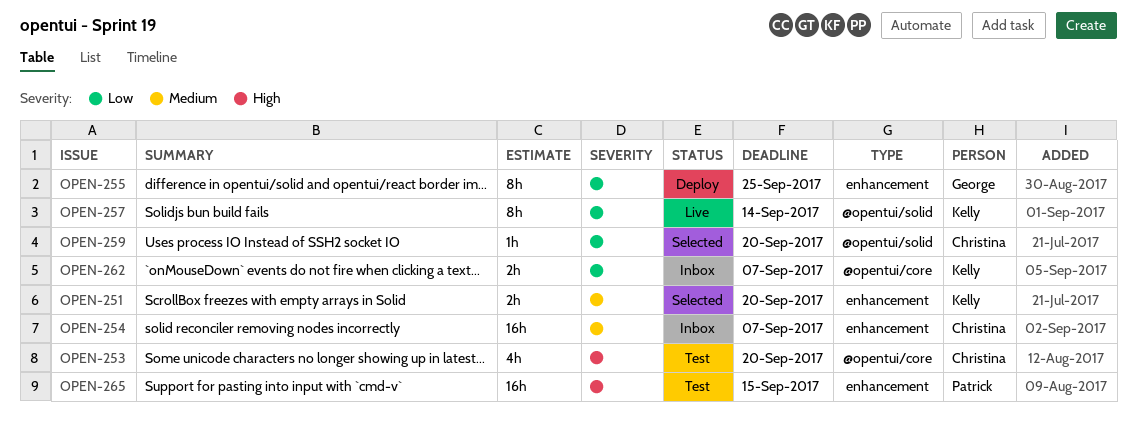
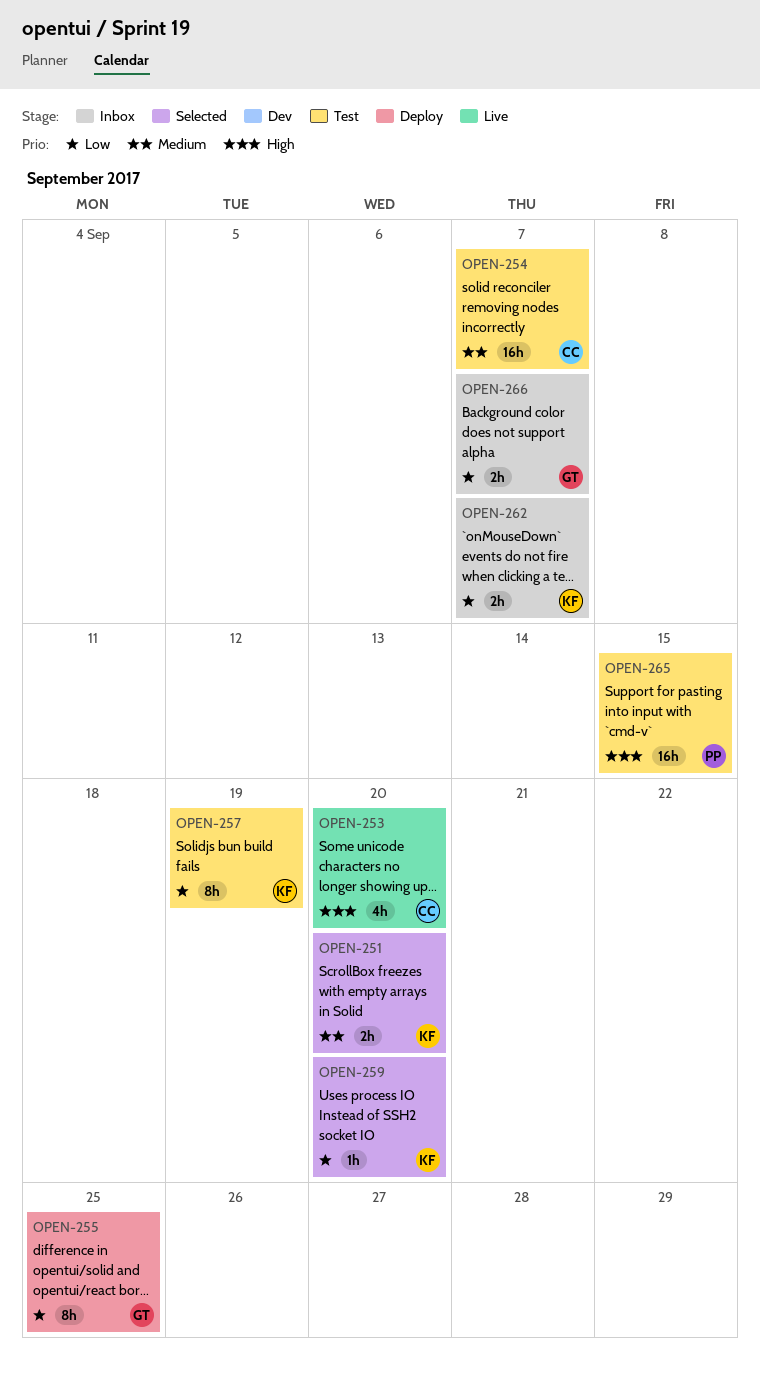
OPEN-253, status: Test -> Live
OPEN-254, status: Inbox -> Test
OPEN-257, status: Live -> Test
OPEN-257, due: Sep 14 -> Sep 19
OPEN-259, owner: Christina -> Kelly
OPEN-266: none -> present

